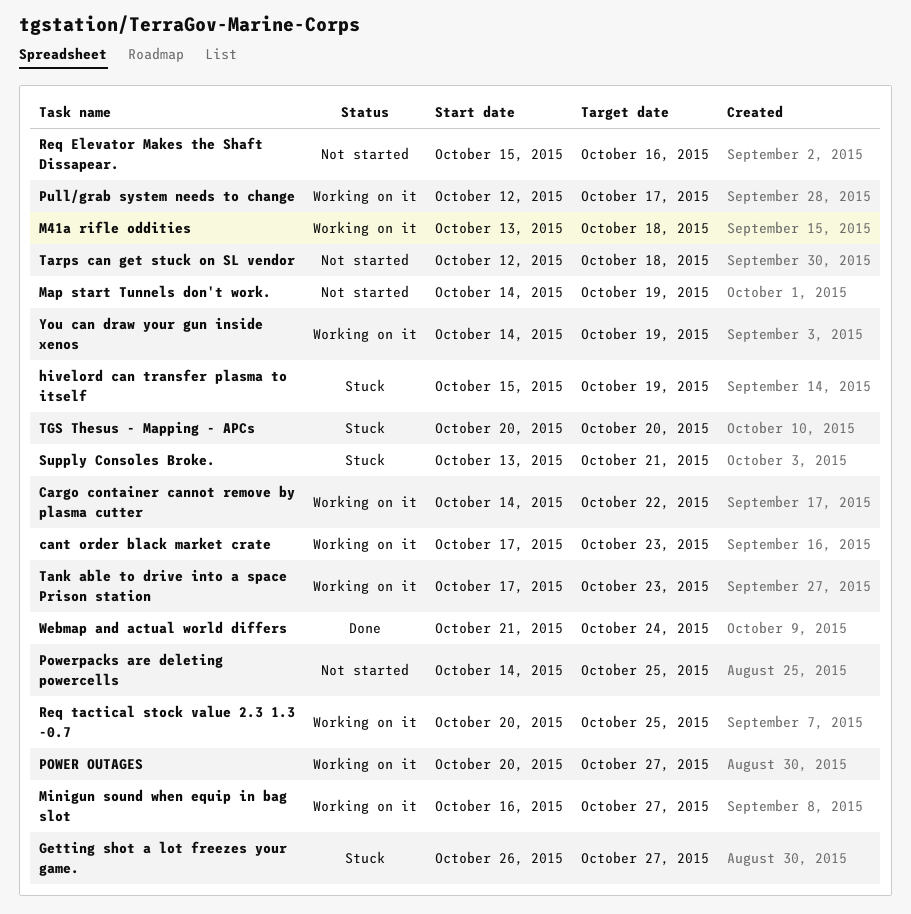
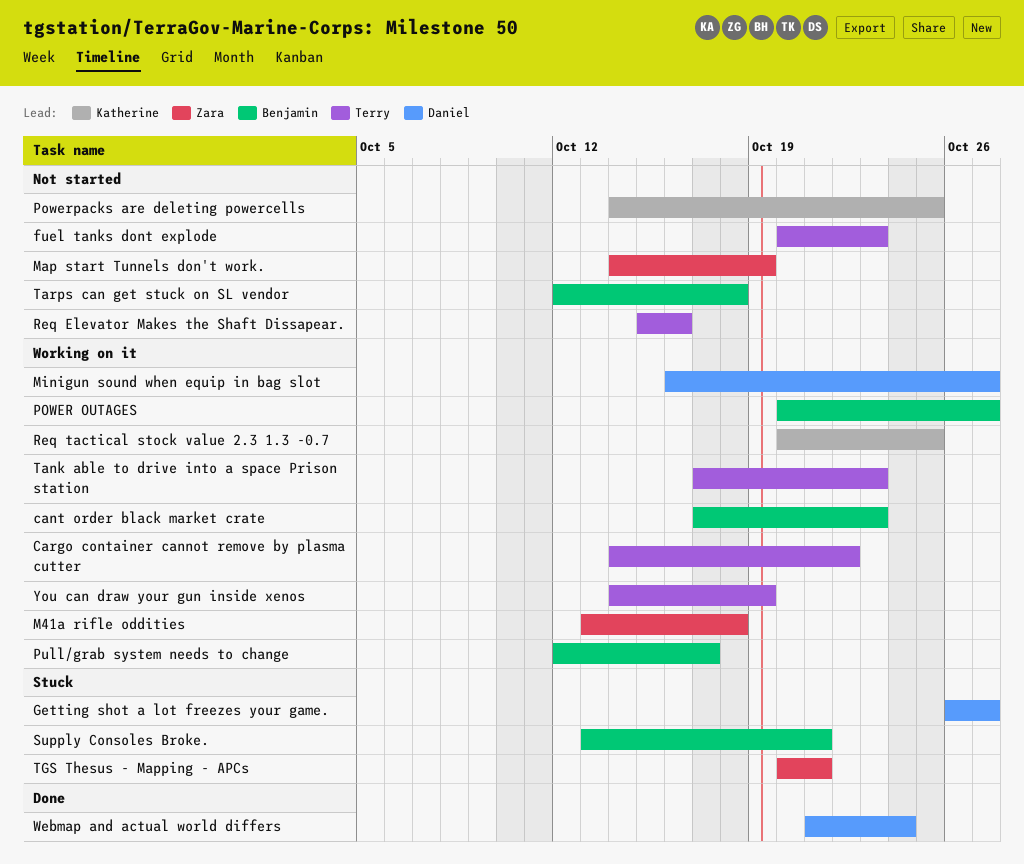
fuel tanks dont explode: none -> present
hivelord can transfer plasma to itself: present -> none
TGS Thesus - Mapping - APCs, due: Oct 20 -> Oct 21

